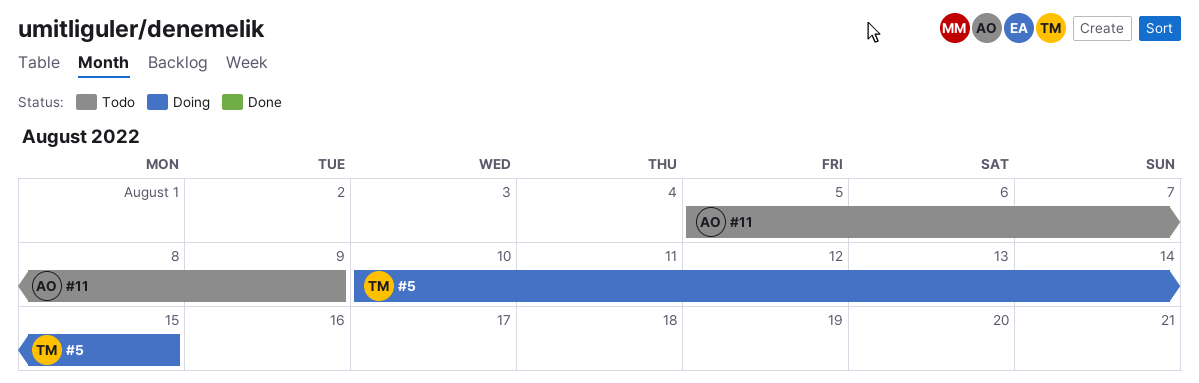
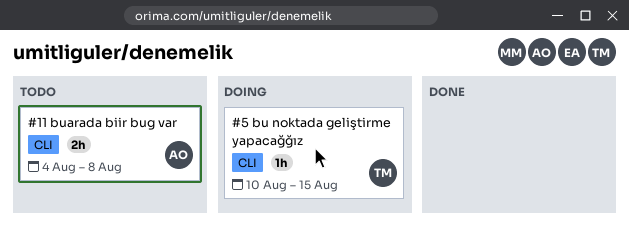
#11, start: Aug 5 -> Aug 4
#11, due: Aug 9 -> Aug 8

